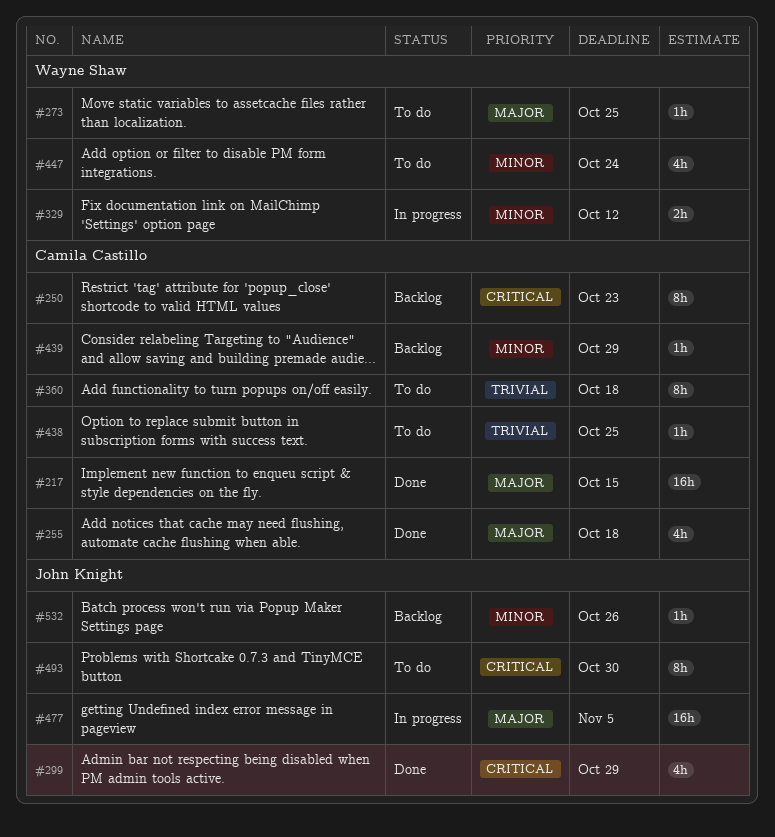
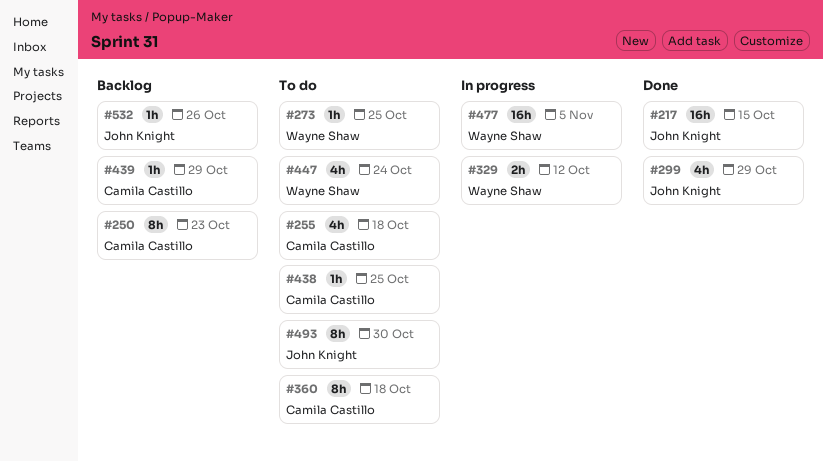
#217, owner: Camila Castillo -> John Knight
#255, status: Done -> To do
#477, owner: John Knight -> Wayne Shaw

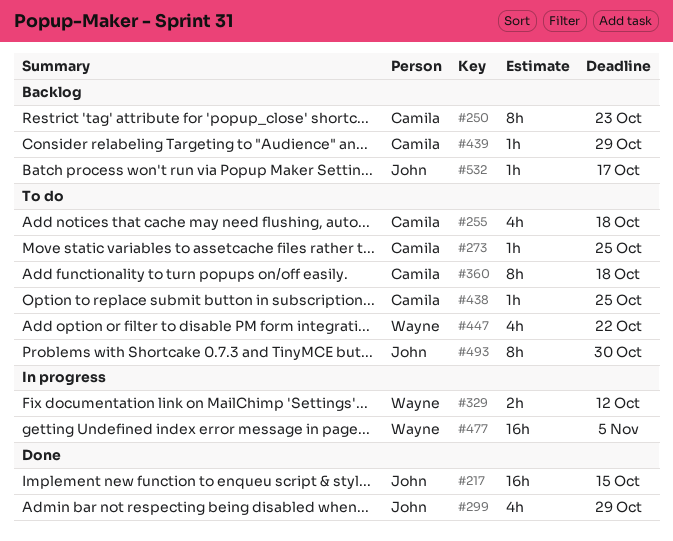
#273, owner: Wayne Shaw -> Camila Castillo
#447, due: Oct 24 -> Oct 22
#532, due: Oct 26 -> Oct 17

